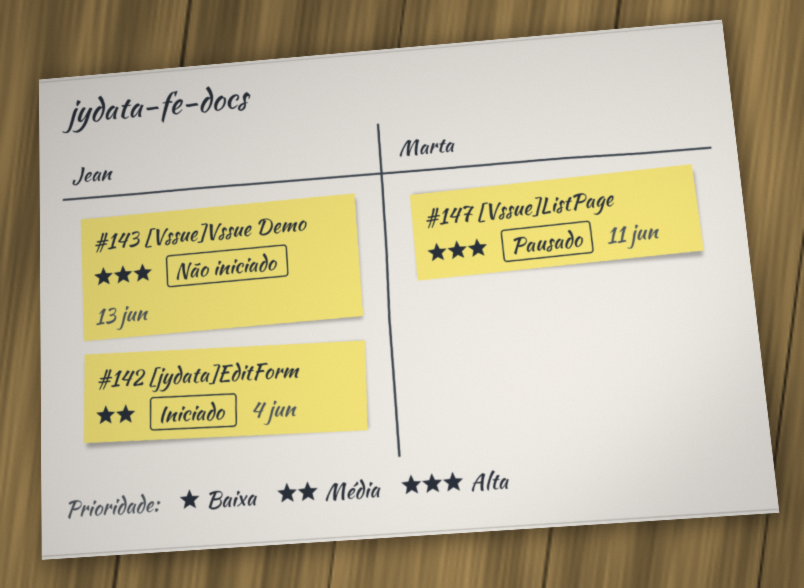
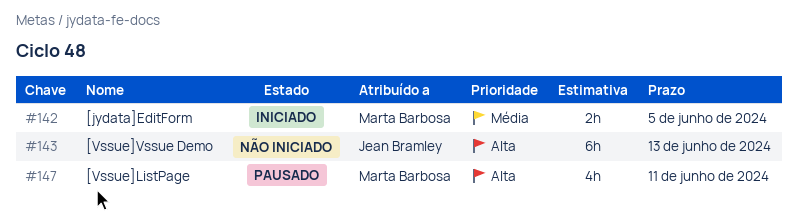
#142, owner: Jean Bramley -> Marta Barbosa
#142, due: Jun 4 -> Jun 5

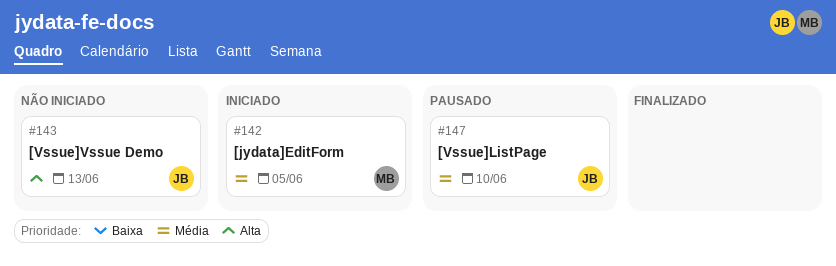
#147, owner: Marta Barbosa -> Jean Bramley
#147, priority: Alta -> Média
#147, due: Jun 11 -> Jun 10

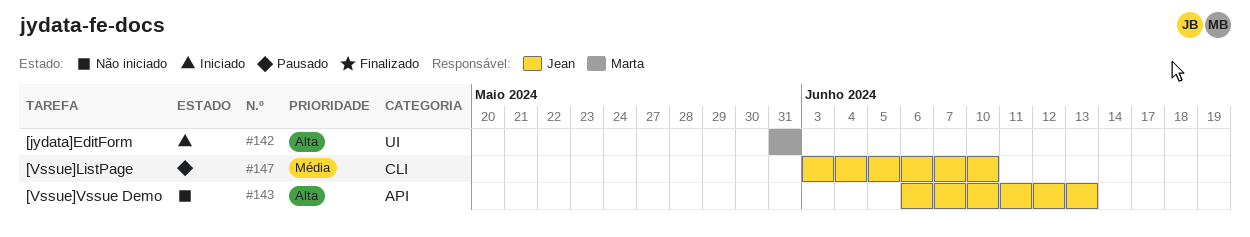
#142, priority: Média -> Alta
#142, due: Jun 5 -> May 31

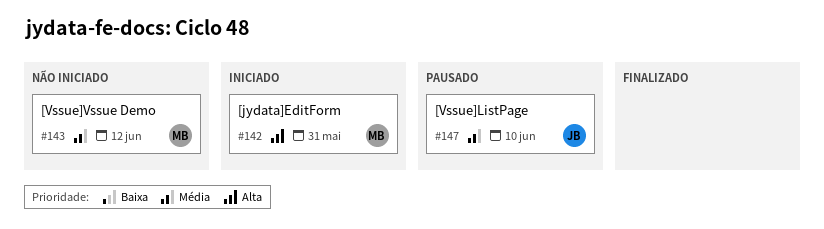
#143, owner: Jean -> Marta
#143, priority: Alta -> Média
#143, due: Jun 13 -> Jun 12

